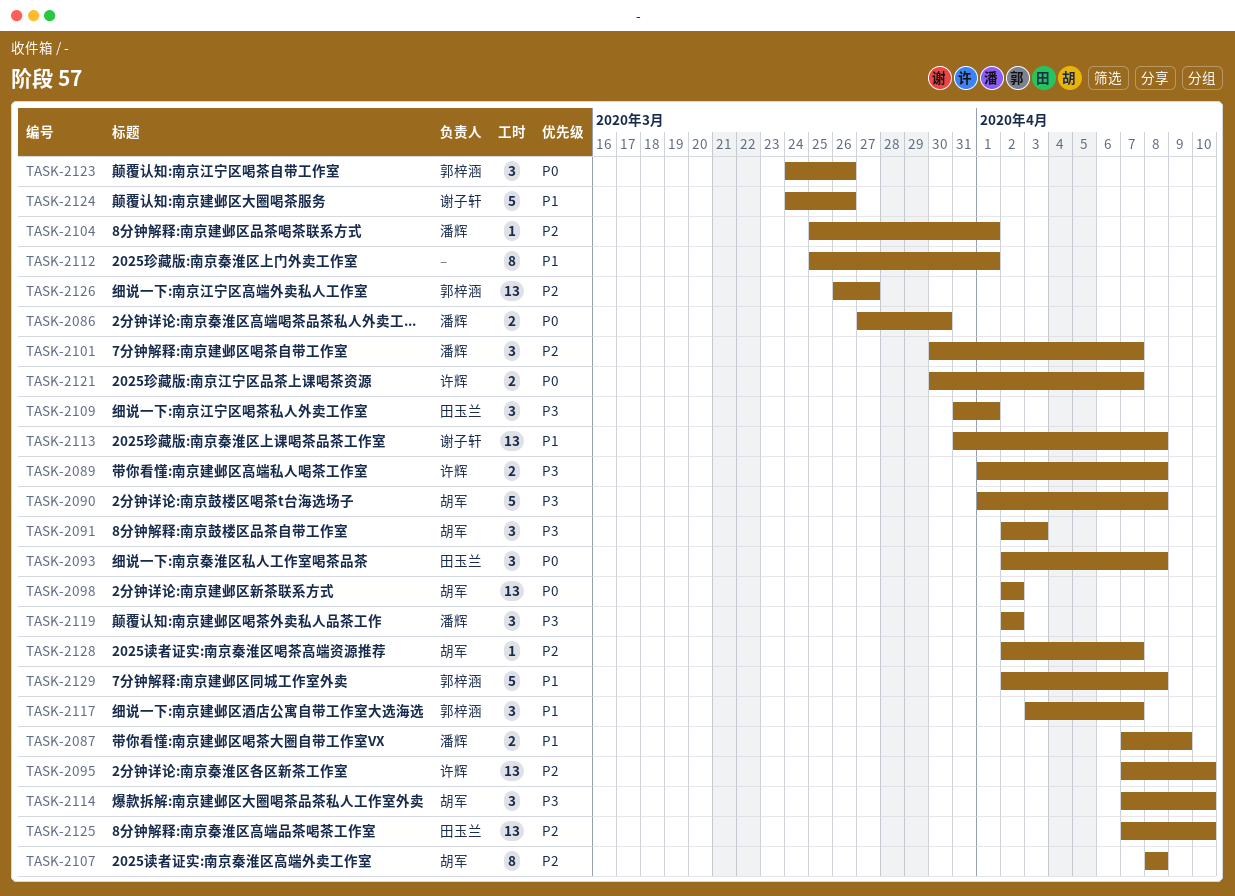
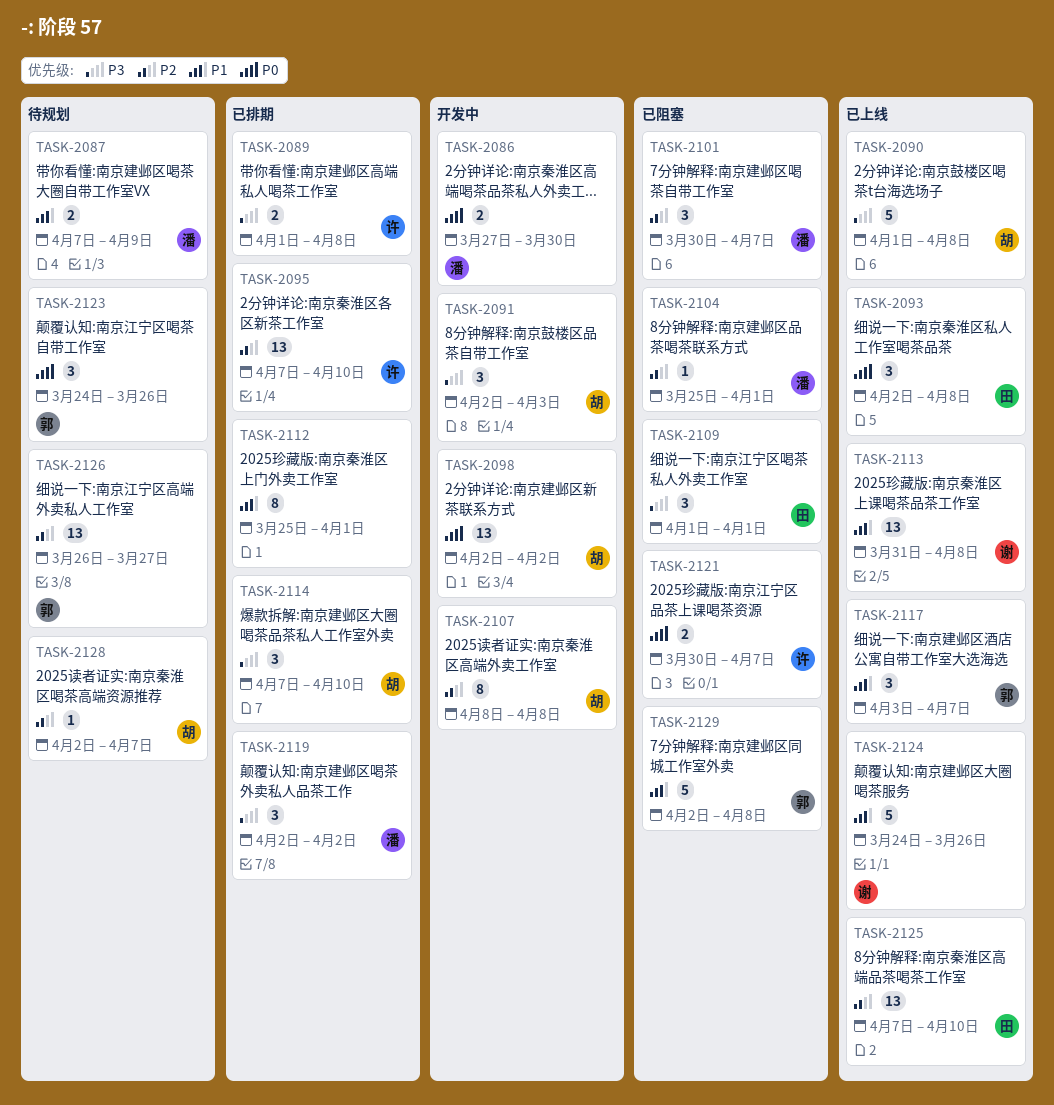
TASK-2109, start: Mar 31 -> Apr 1

